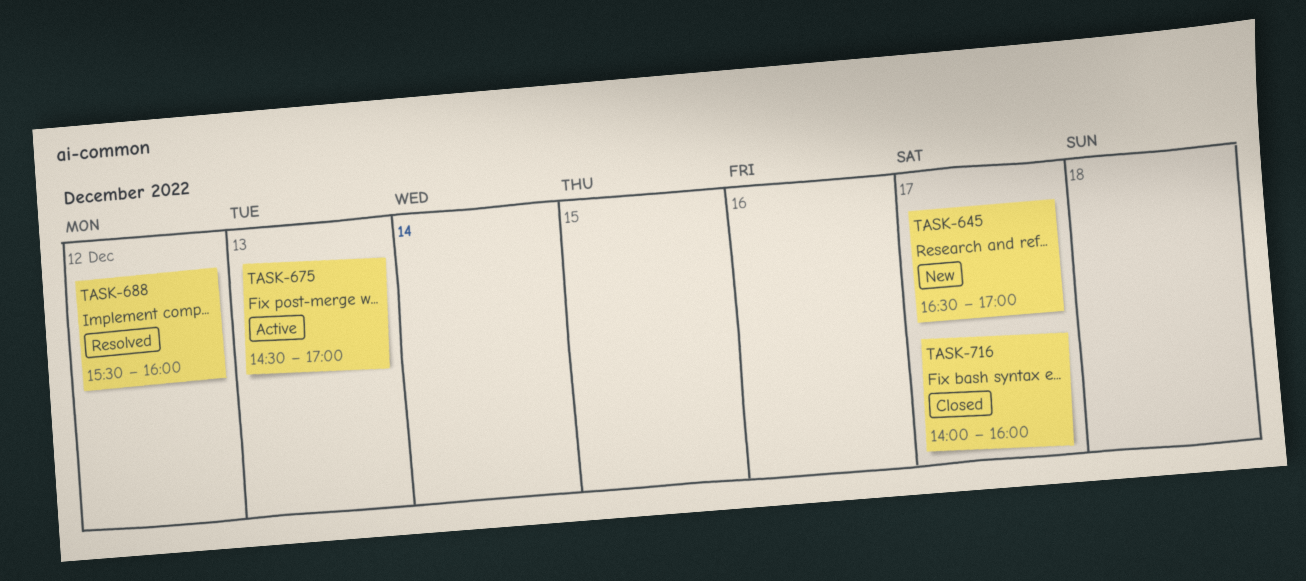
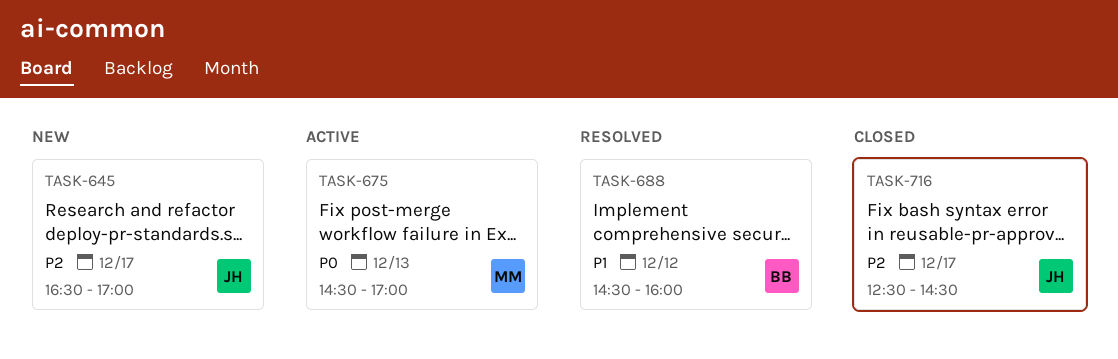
TASK-688, begins: 15:30 -> 14:30
TASK-716, begins: 14:00 -> 12:30
TASK-716, ends: 16:00 -> 14:30

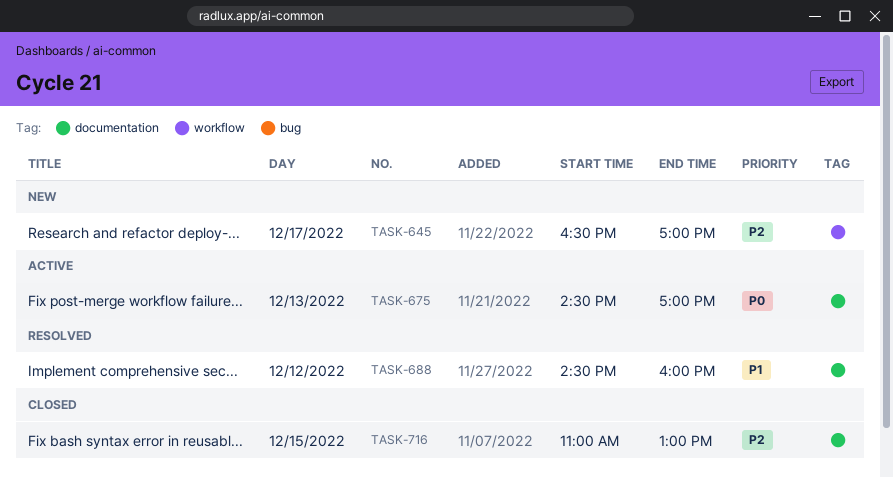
TASK-716, day: Dec 17 -> Dec 15
TASK-716, begins: 12:30 -> 11:00
TASK-716, ends: 14:30 -> 13:00

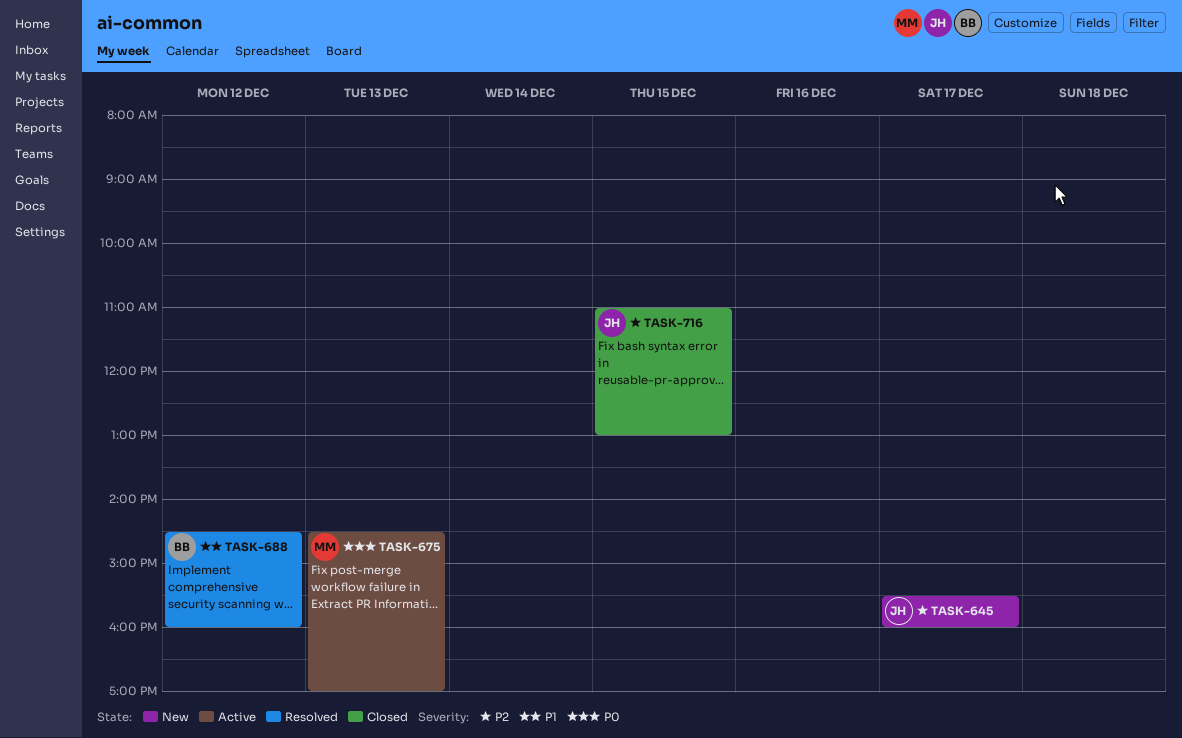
TASK-645, begins: 16:30 -> 15:30
TASK-645, ends: 17:00 -> 16:00

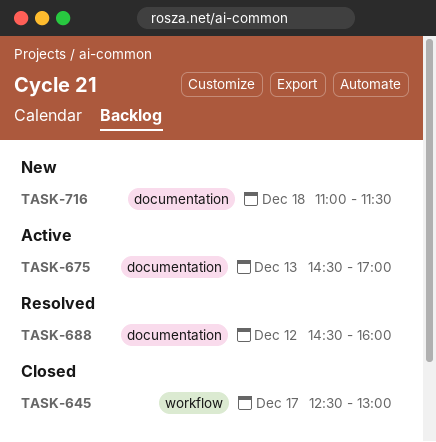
TASK-645, status: New -> Closed
TASK-645, begins: 15:30 -> 12:30
TASK-645, ends: 16:00 -> 13:00
TASK-716, status: Closed -> New
TASK-716, day: Dec 15 -> Dec 18
TASK-716, ends: 13:00 -> 11:30

